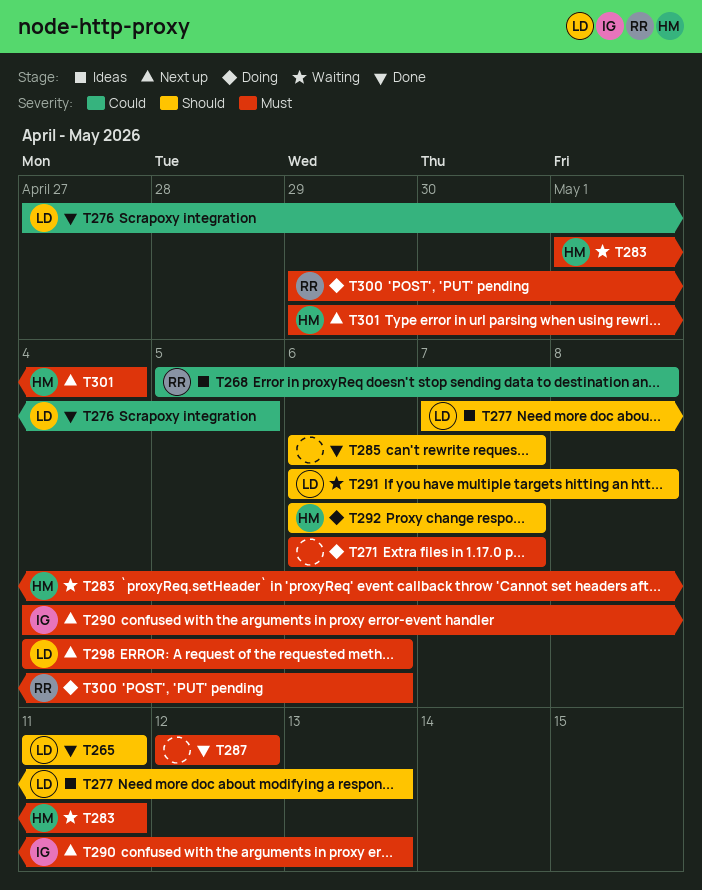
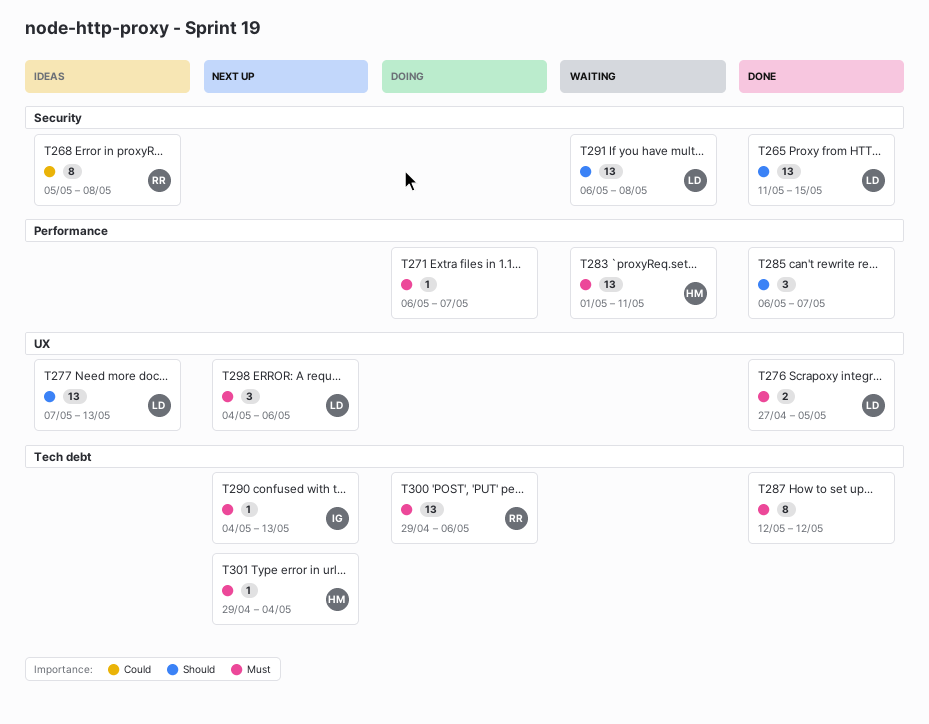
T265, due: May 11 -> May 15
T276, priority: Could -> Must
T292: present -> none

